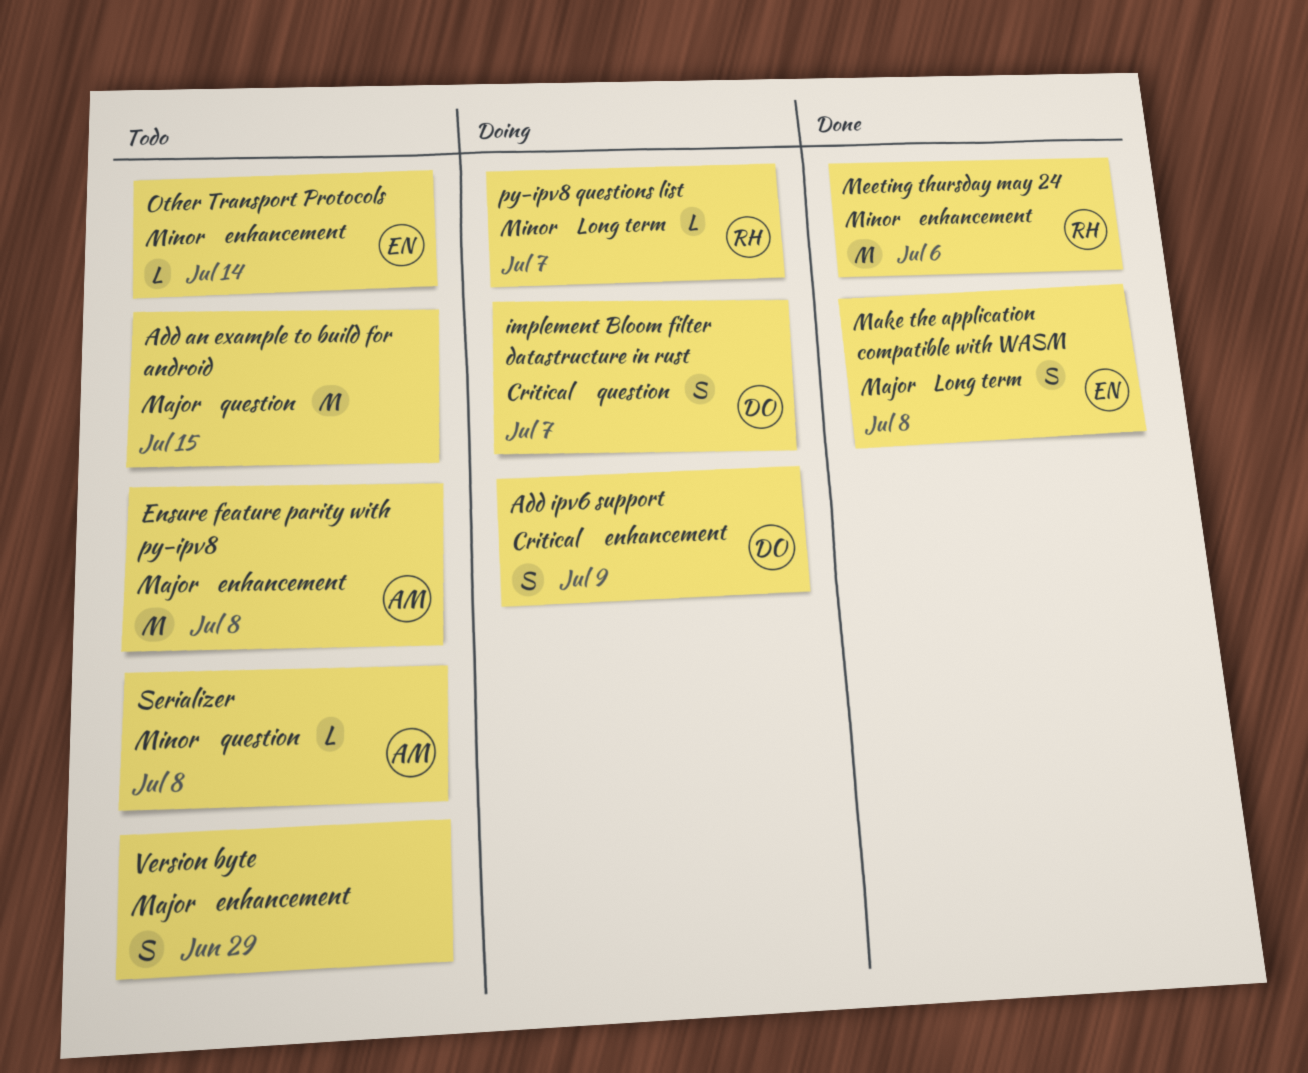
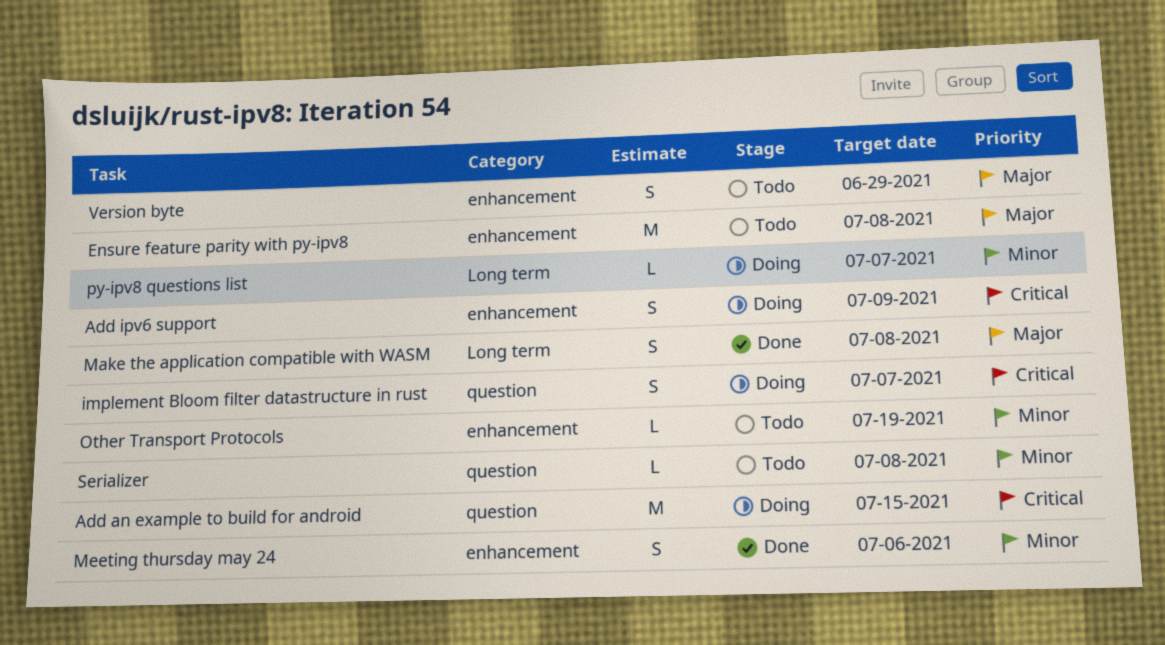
Add an example to build for android, status: Todo -> Doing
Add an example to build for android, priority: Major -> Critical
Meeting thursday may 24, estimate: M -> S
Other Transport Protocols, due: Jul 14 -> Jul 19

